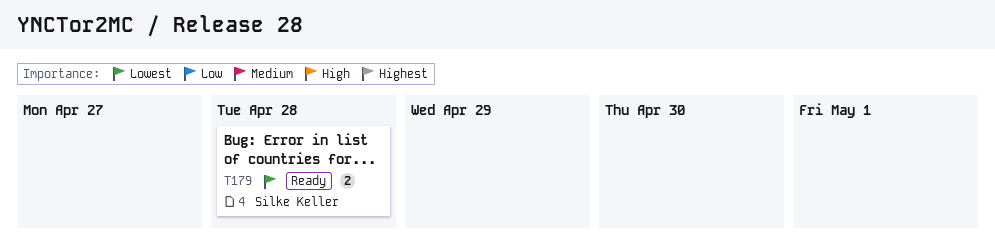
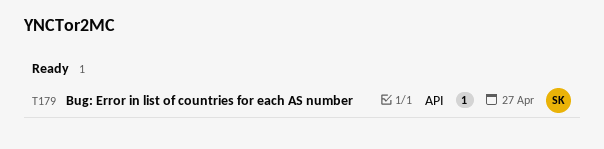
T179, estimate: 2 -> 1
T179, due: Apr 28 -> Apr 27

